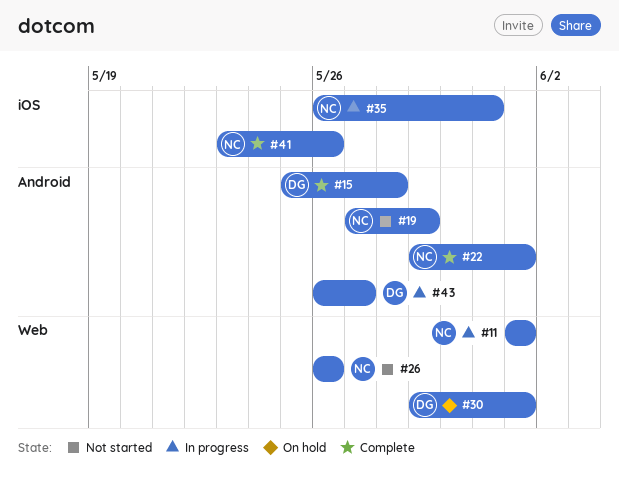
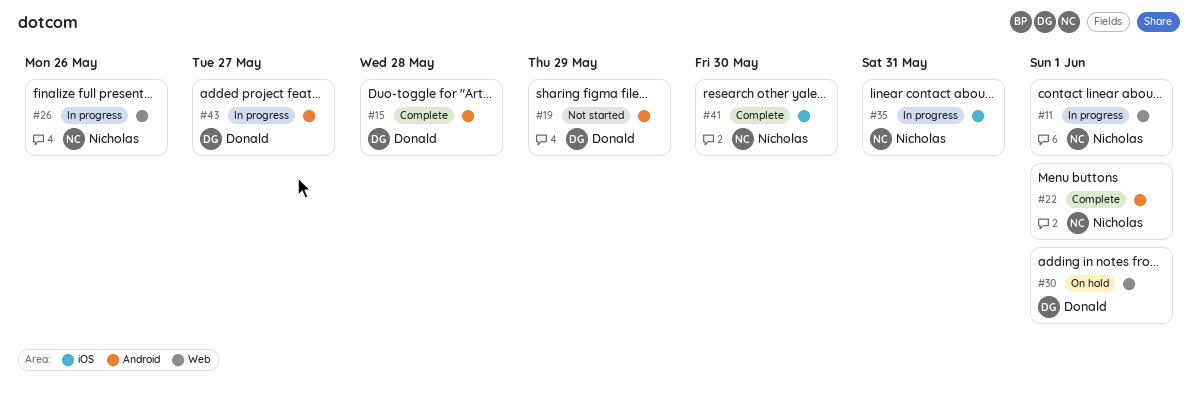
#19, owner: Nicholas -> Donald
#26, status: Not started -> In progress
#41, due: May 26 -> May 30

